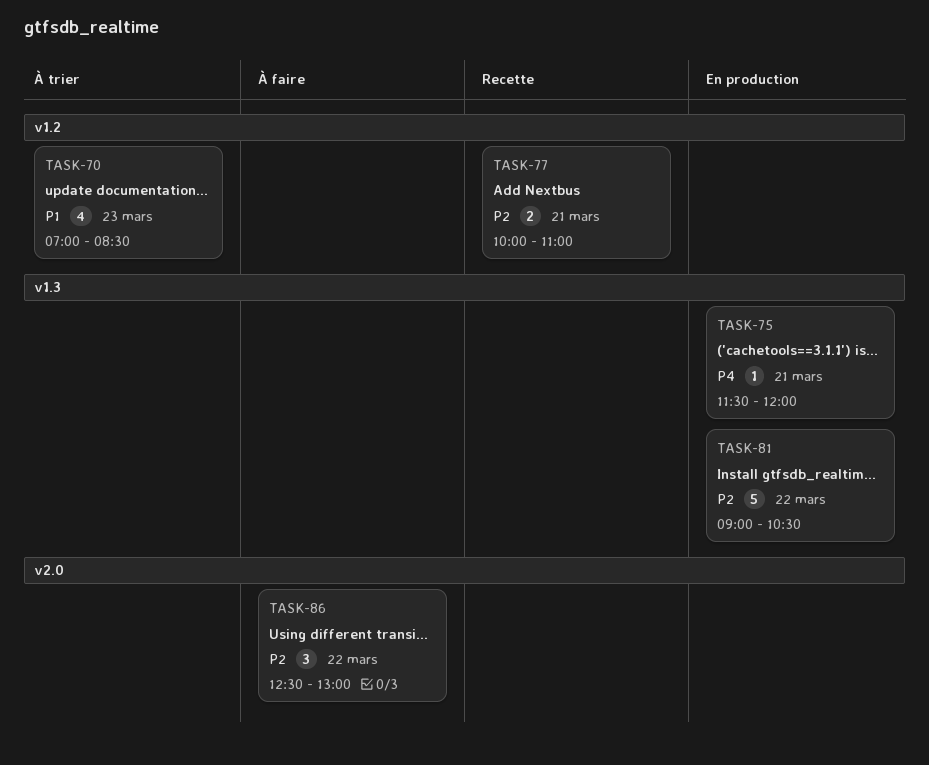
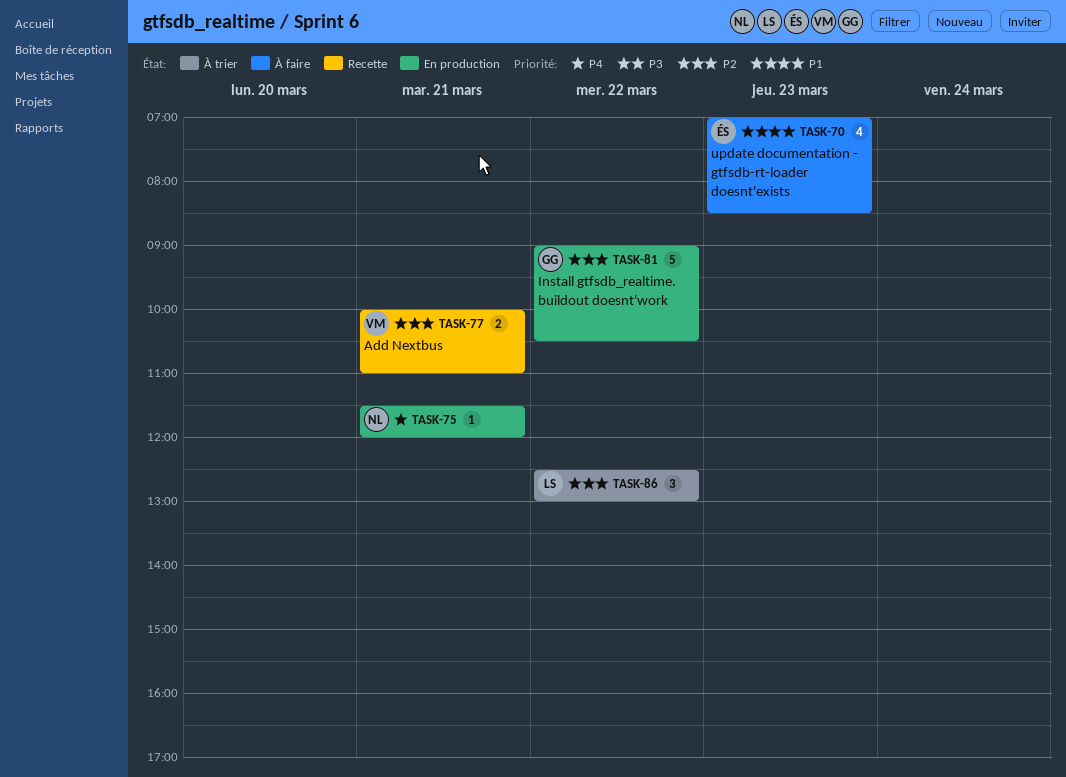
TASK-70, status: À trier -> À faire
TASK-86, status: À faire -> À trier

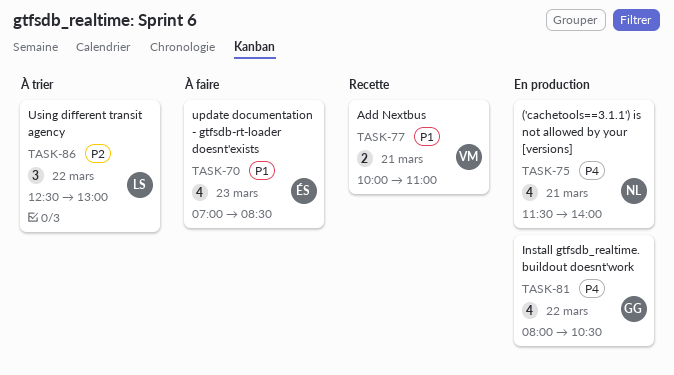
TASK-75, estimate: 1 -> 4
TASK-75, ends: 12:00 -> 14:00
TASK-77, priority: P2 -> P1
TASK-81, priority: P2 -> P4
TASK-81, estimate: 5 -> 4
TASK-81, begins: 09:00 -> 08:00

